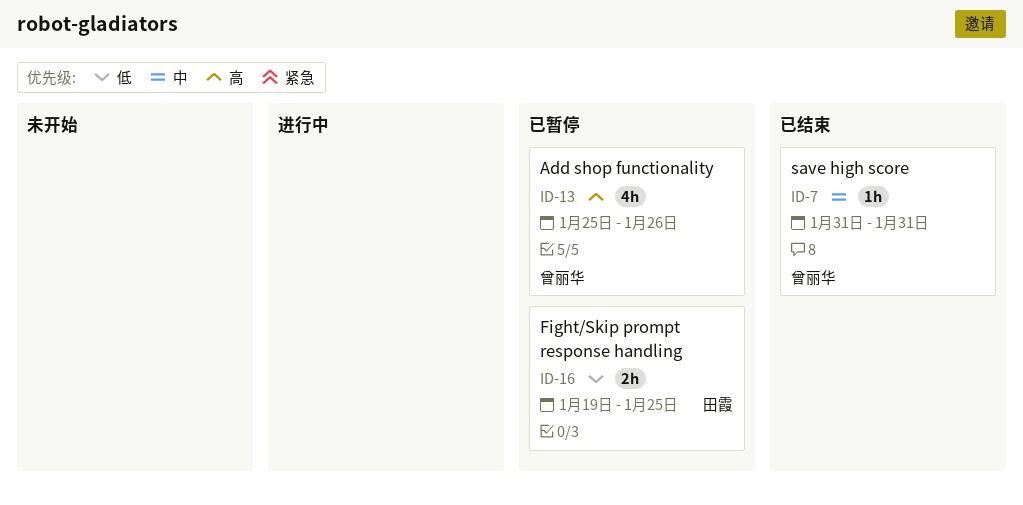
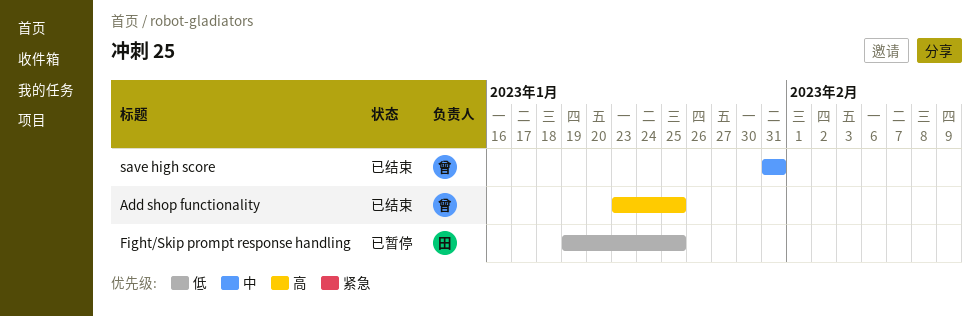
Add shop functionality, status: 已暂停 -> 已结束
Add shop functionality, start: Jan 25 -> Jan 23
Add shop functionality, due: Jan 26 -> Jan 25

